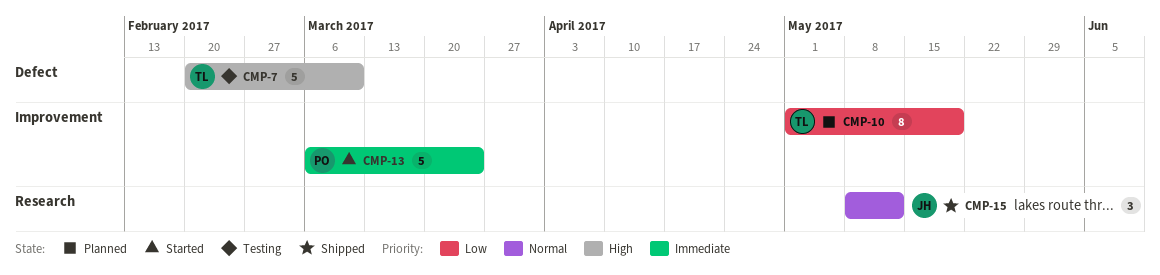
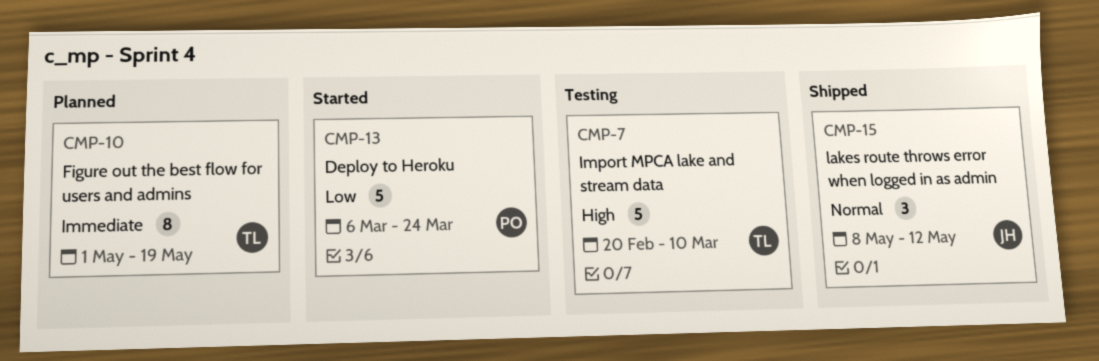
CMP-10, priority: Low -> Immediate
CMP-13, priority: Immediate -> Low

